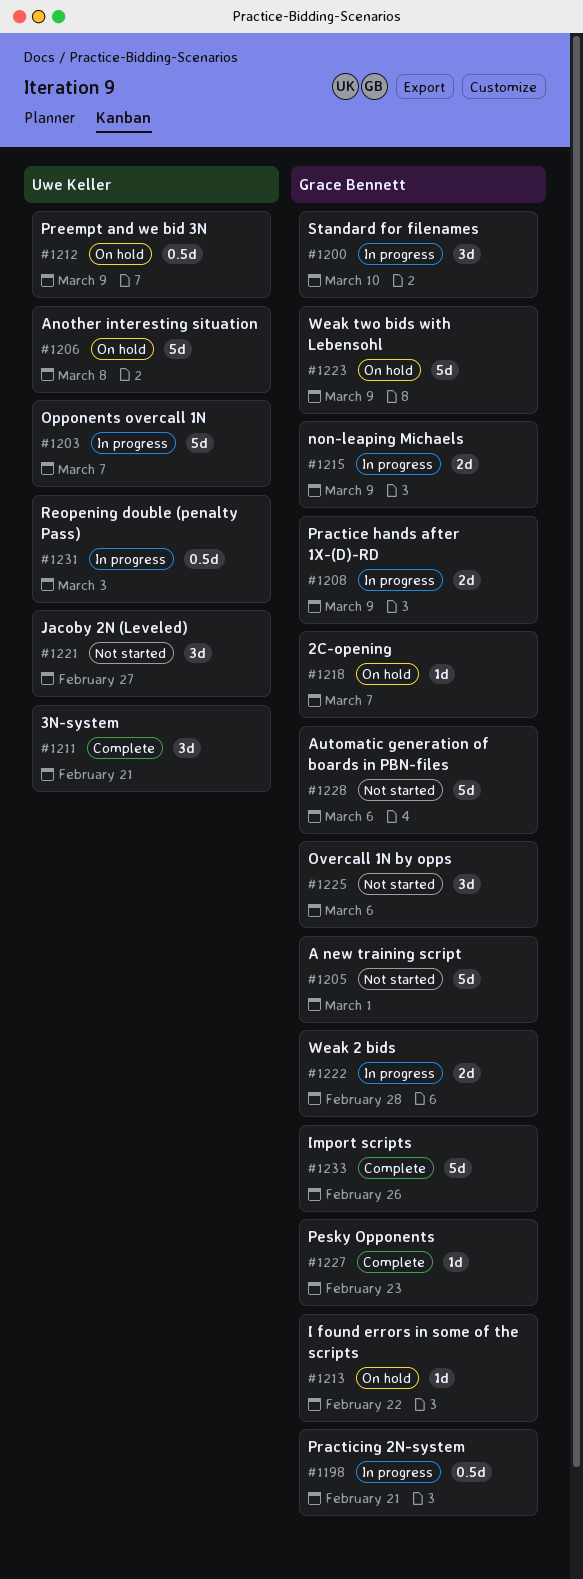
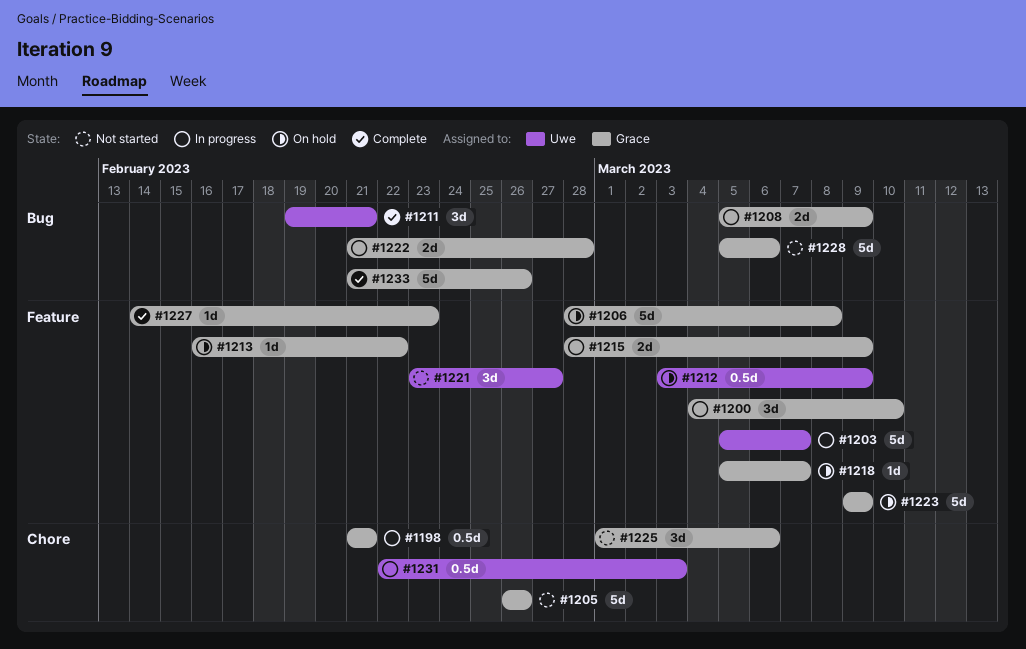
#1205, due: Mar 1 -> Feb 26
#1206, owner: Uwe Keller -> Grace Bennett

